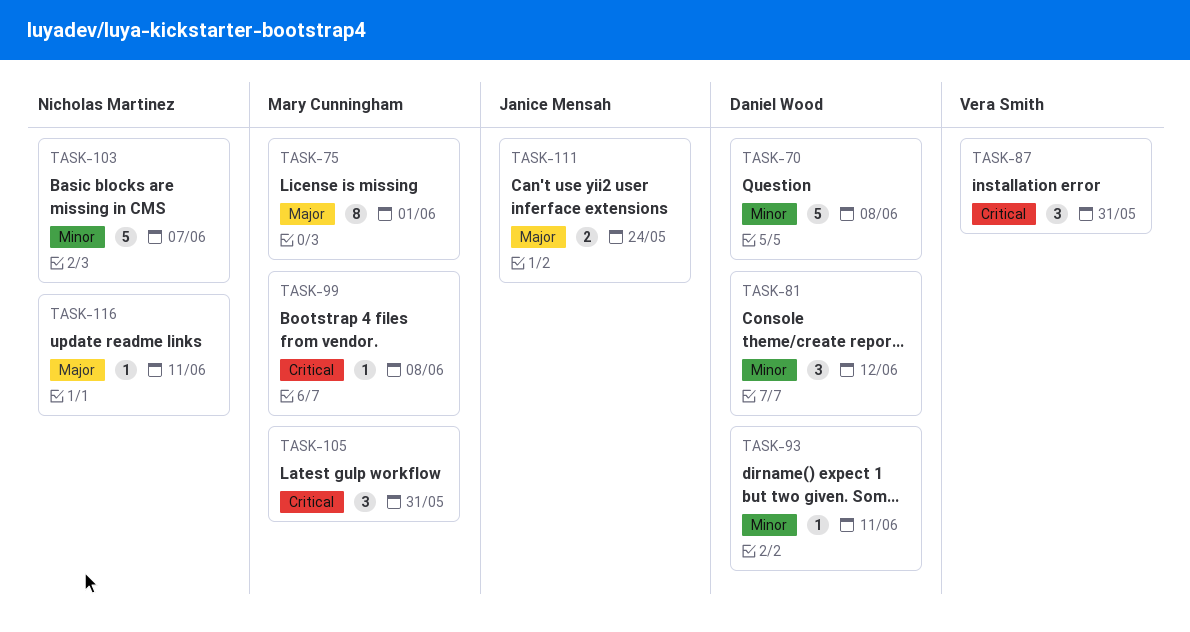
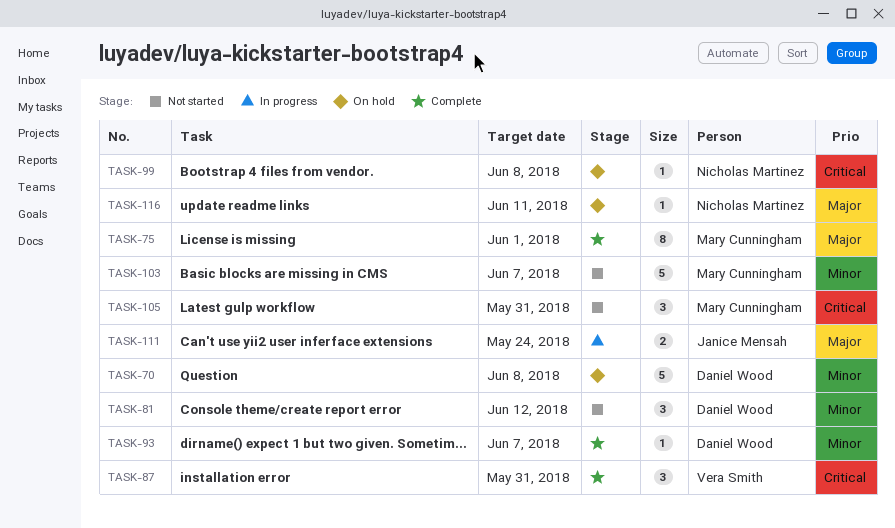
TASK-93, due: Jun 11 -> Jun 7
TASK-99, owner: Mary Cunningham -> Nicholas Martinez
TASK-103, owner: Nicholas Martinez -> Mary Cunningham

